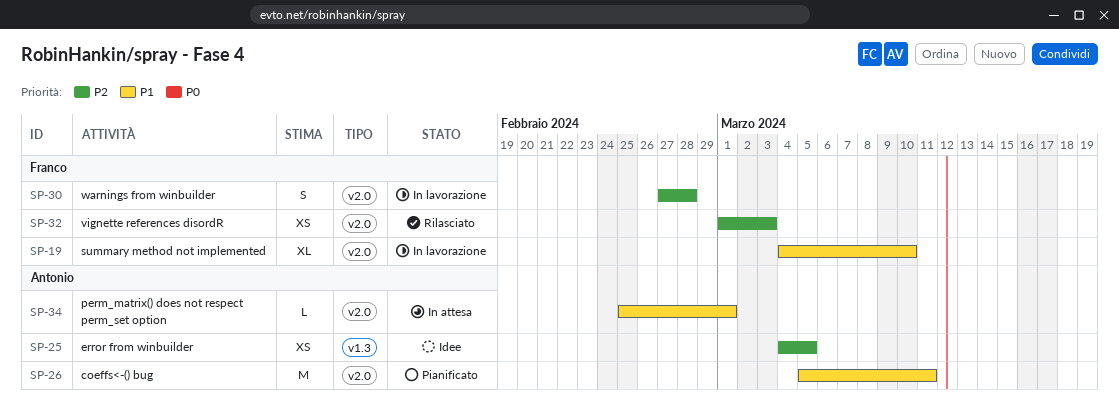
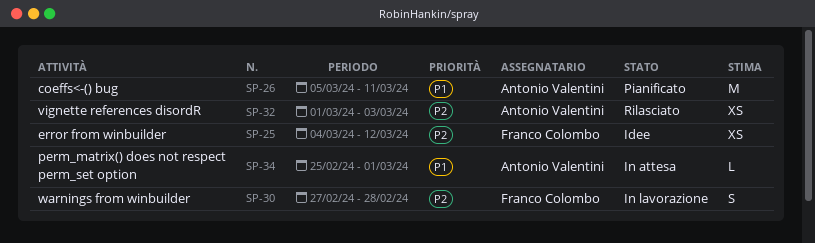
SP-19: present -> none
SP-25, owner: Antonio Valentini -> Franco Colombo
SP-25, due: Mar 5 -> Mar 12
SP-32, owner: Franco Colombo -> Antonio Valentini

